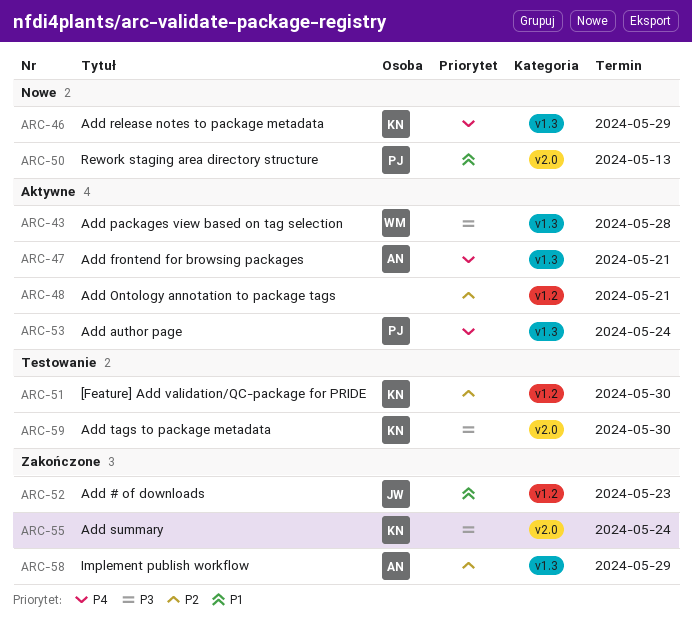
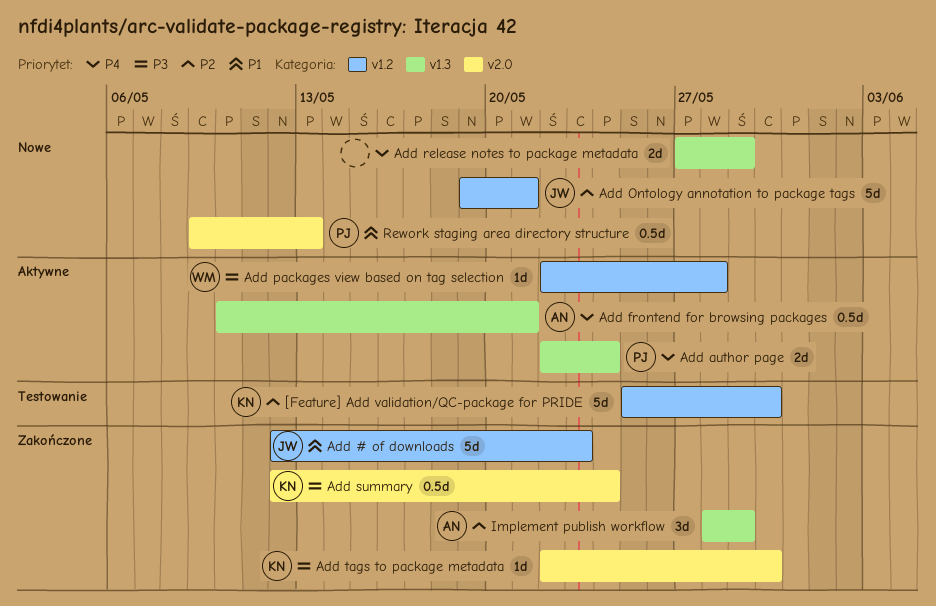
Add Ontology annotation to package tags, status: Aktywne -> Nowe
Add Ontology annotation to package tags, owner: none -> JW
Add packages view based on tag selection, label: v1.3 -> v1.2
Add release notes to package metadata, owner: KN -> none
Add tags to package metadata, status: Testowanie -> Zakończone

